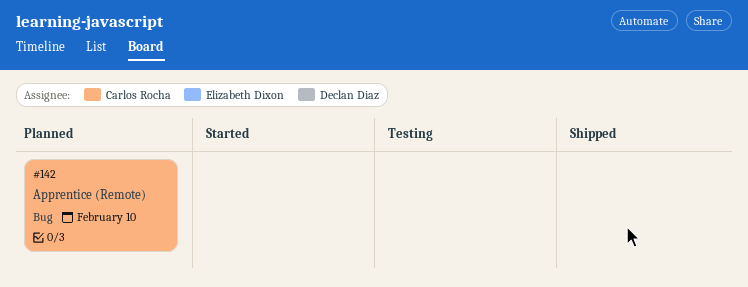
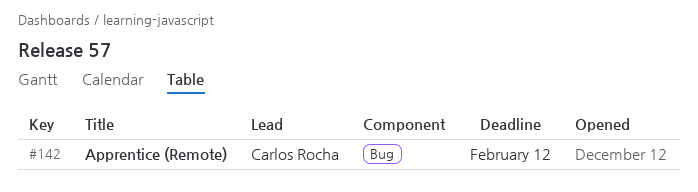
#142, due: Feb 10 -> Feb 12

